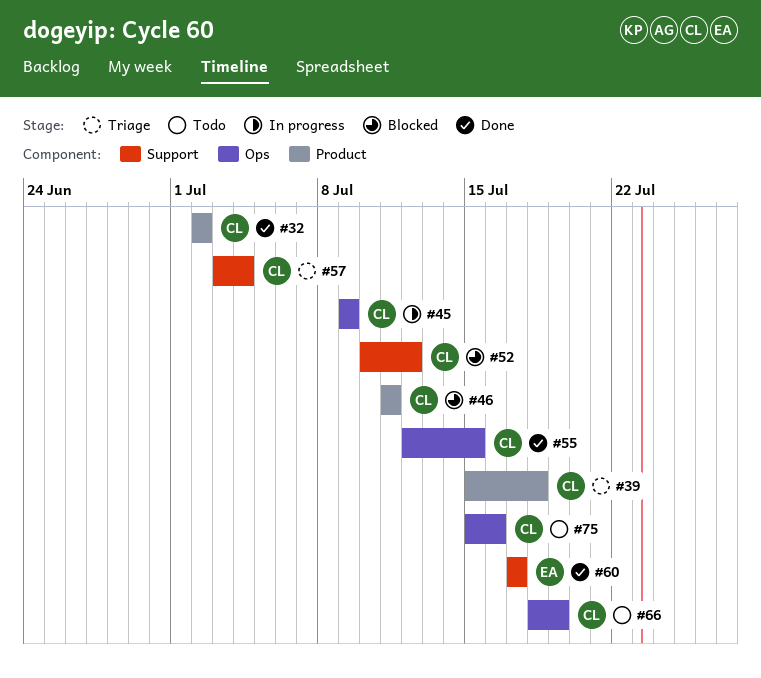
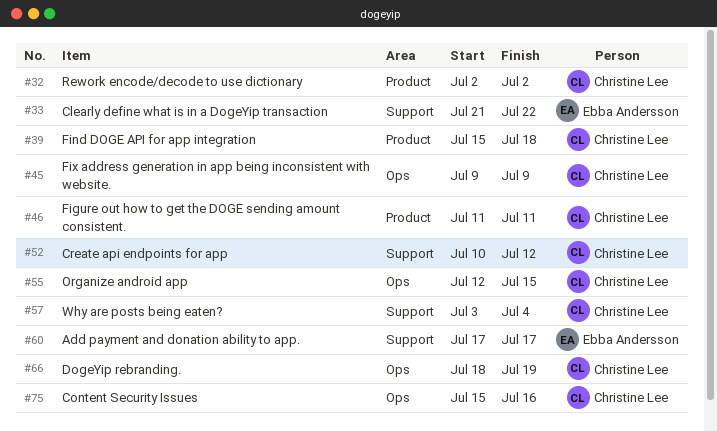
#33: none -> present

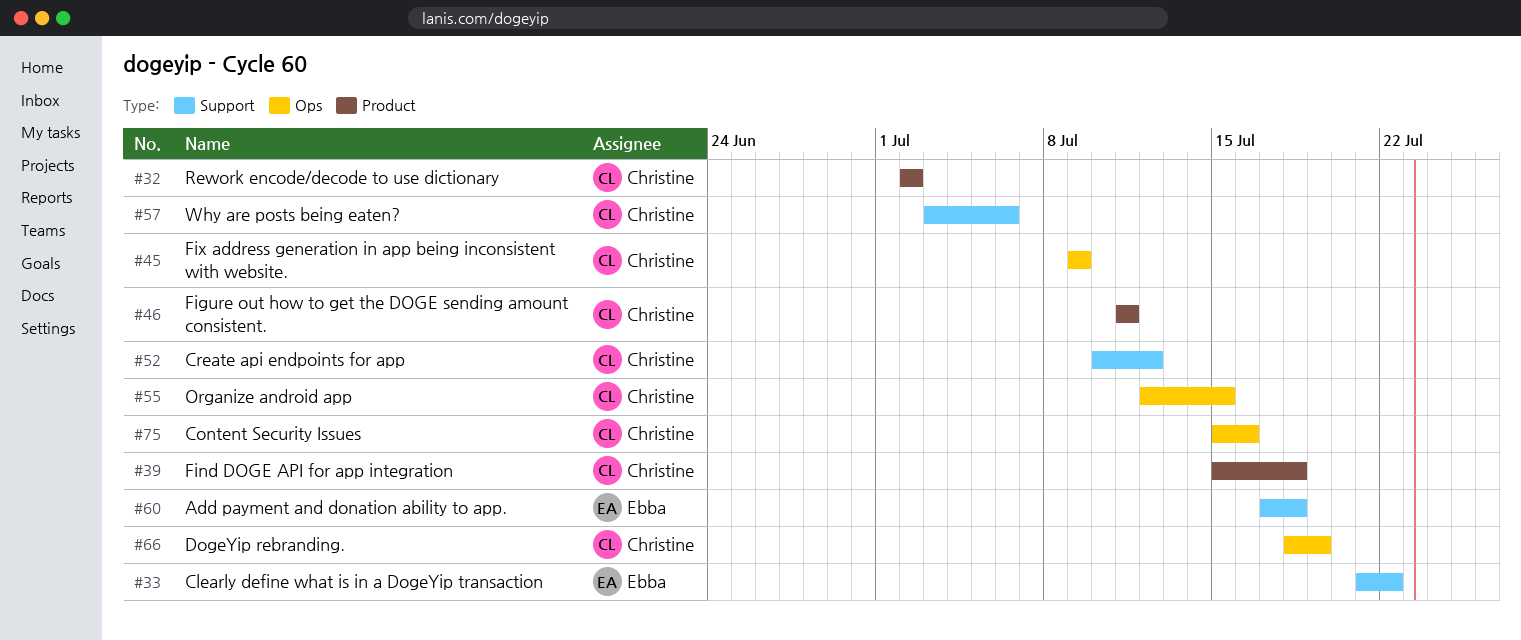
#57, due: Jul 4 -> Jul 6
#60, due: Jul 17 -> Jul 18

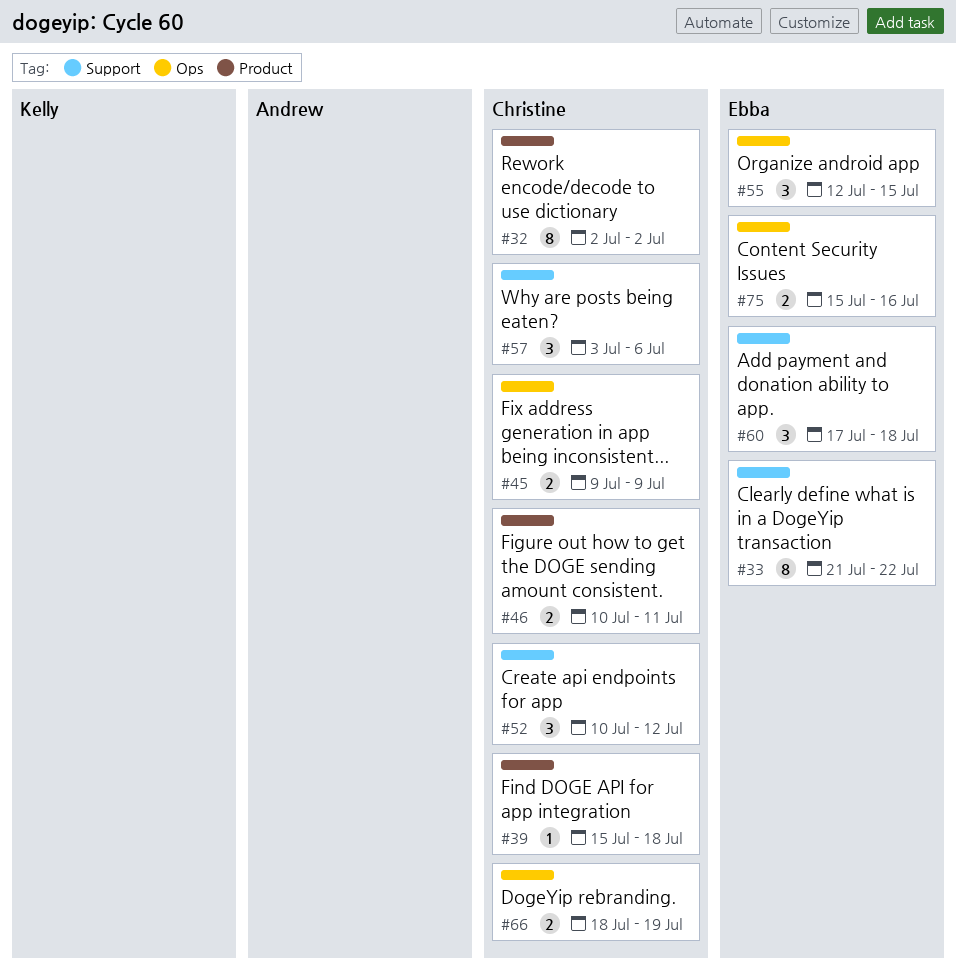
#46, start: Jul 11 -> Jul 10
#55, owner: Christine -> Ebba
#75, owner: Christine -> Ebba

